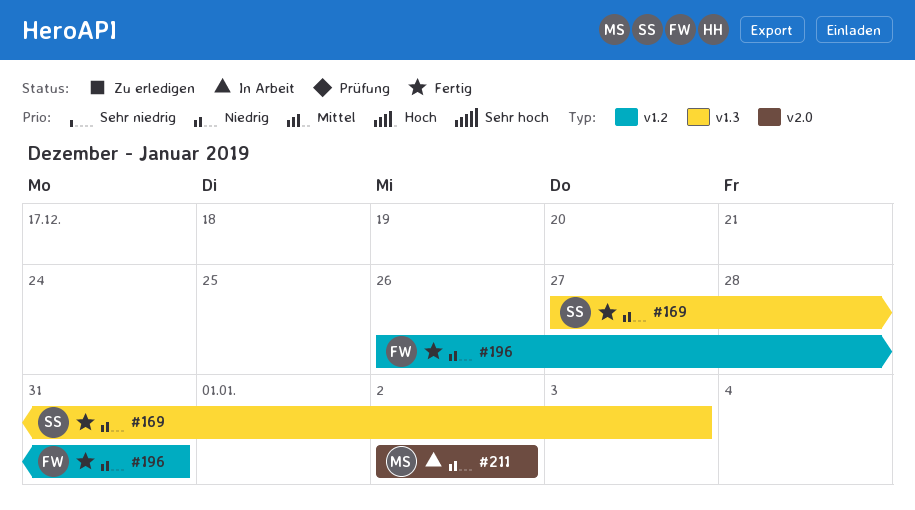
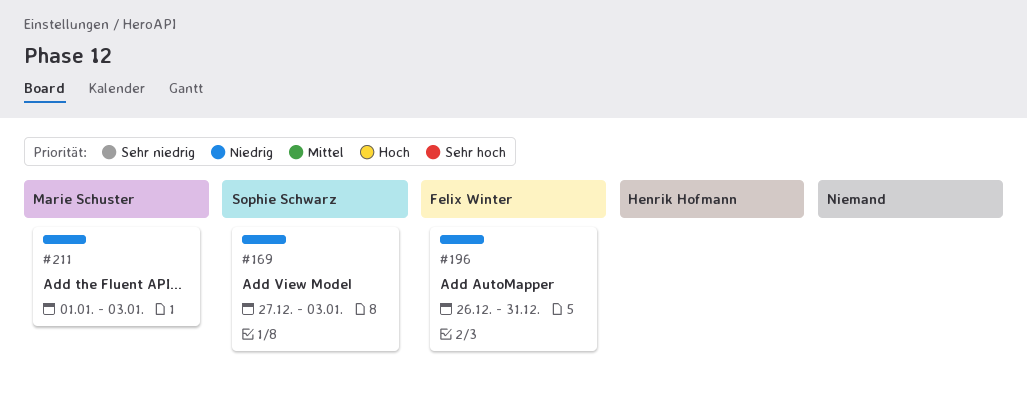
#211, start: Jan 2 -> Jan 1
#211, due: Jan 2 -> Jan 3

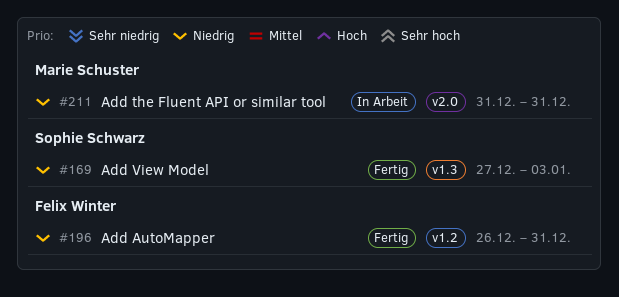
#211, start: Jan 1 -> Dec 31
#211, due: Jan 3 -> Dec 31

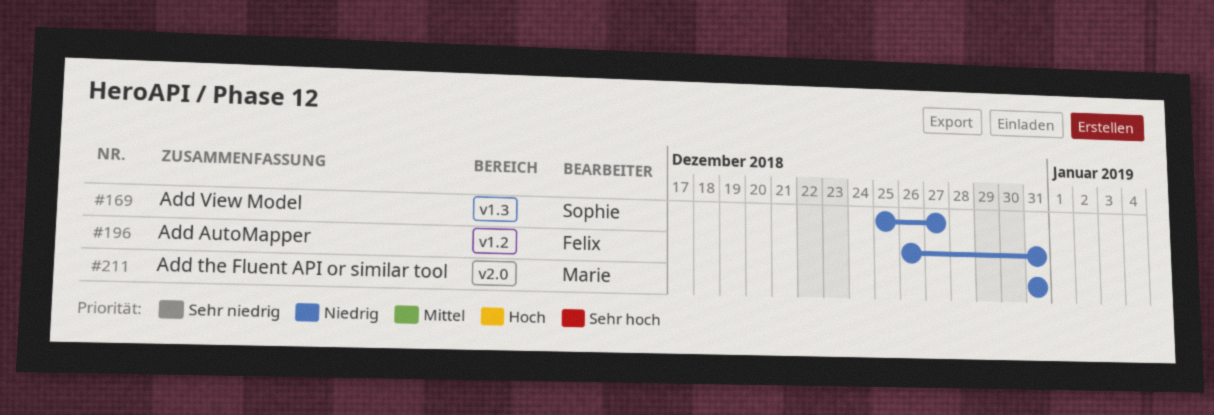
#169, start: Dec 27 -> Dec 25
#169, due: Jan 3 -> Dec 27

